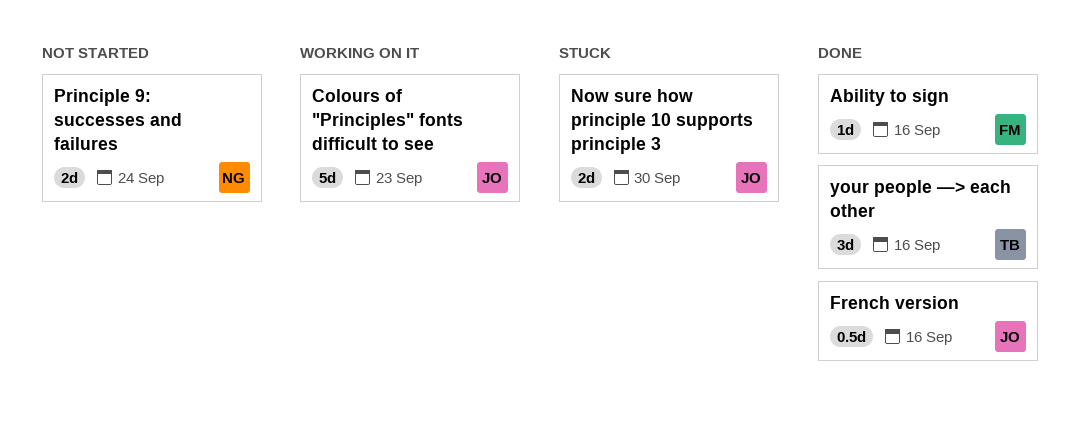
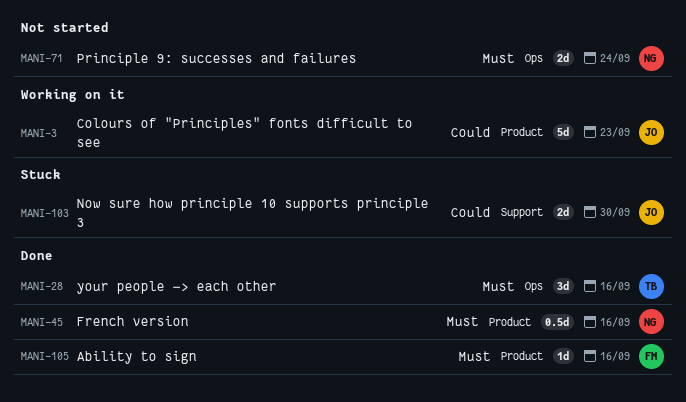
French version, owner: JO -> NG

